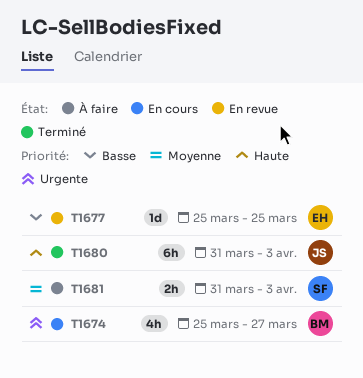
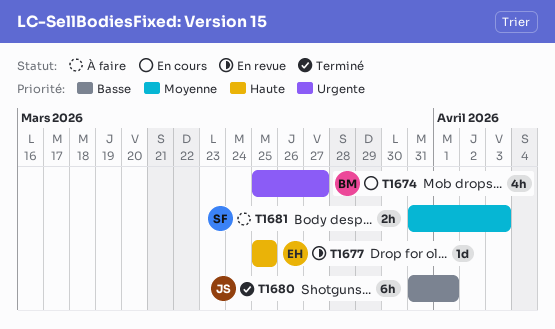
T1677, priority: Basse -> Haute
T1680, priority: Haute -> Basse
T1680, due: Apr 3 -> Apr 1

